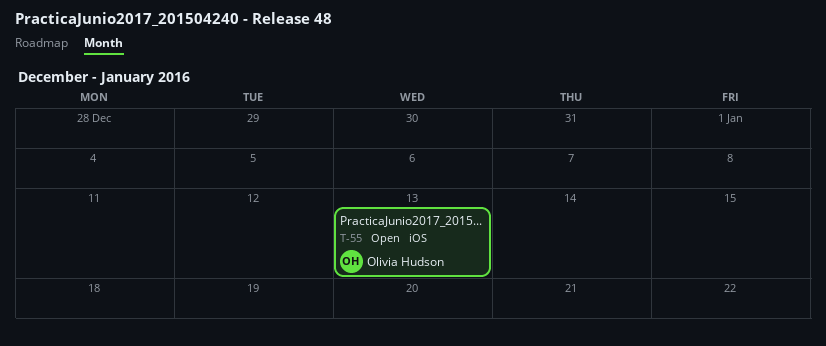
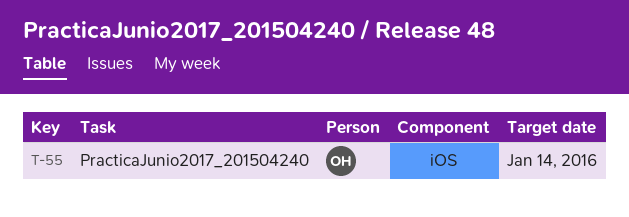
T-55, due: Jan 13 -> Jan 14

